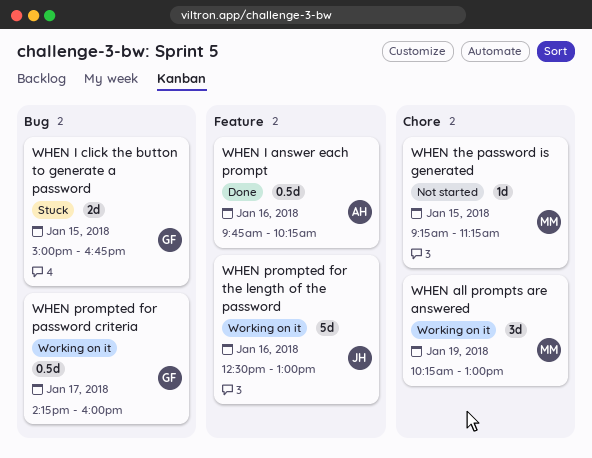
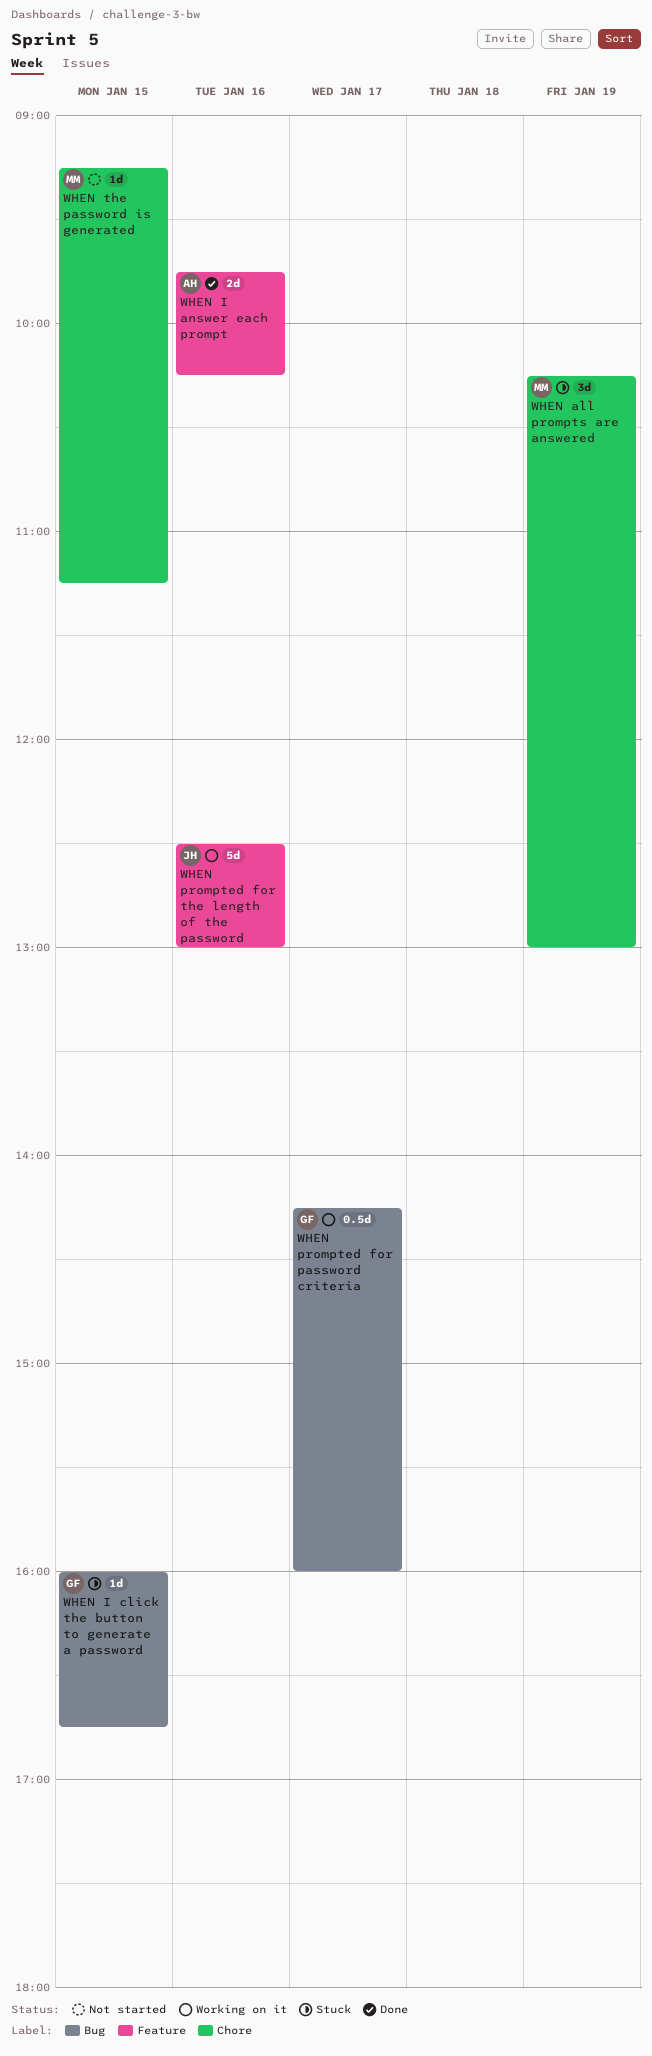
WHEN all prompts are answered, status: Working on it -> Stuck
WHEN I answer each prompt, estimate: 0.5d -> 2d
WHEN I click the button to generate a password, estimate: 2d -> 1d
WHEN I click the button to generate a password, begins: 15:00 -> 16:00

